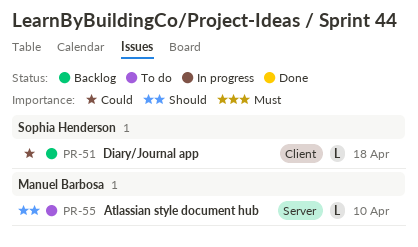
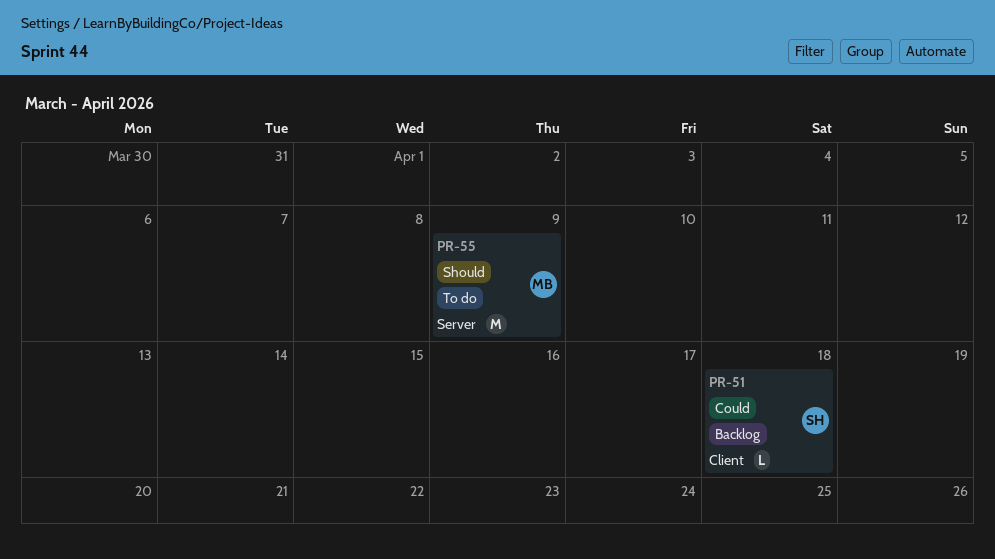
PR-55, estimate: L -> M
PR-55, due: Apr 10 -> Apr 9

